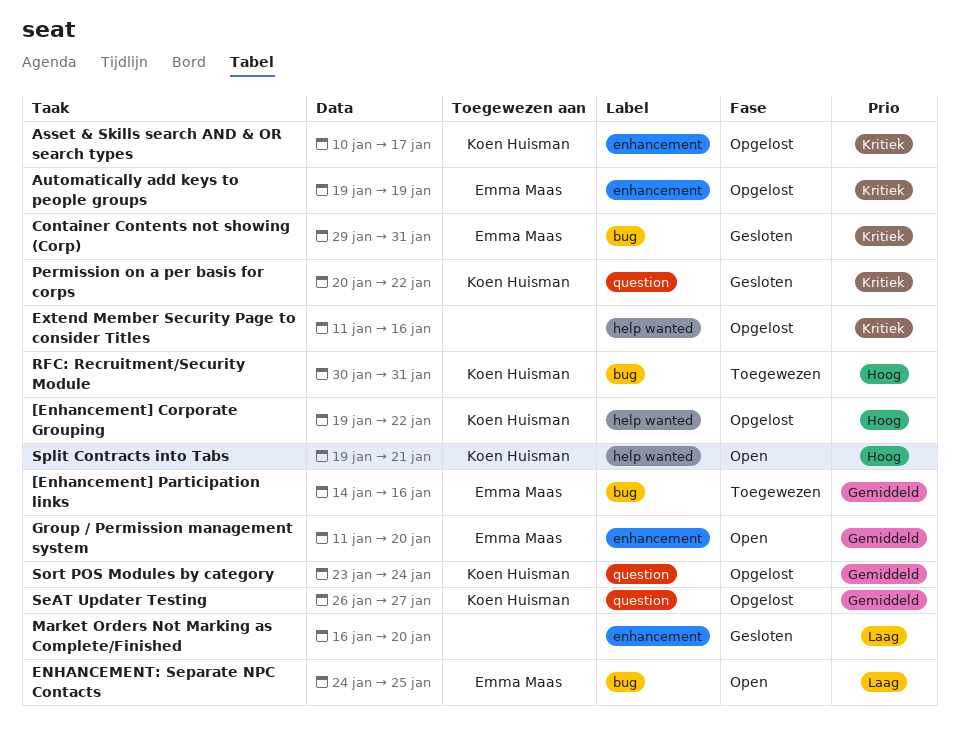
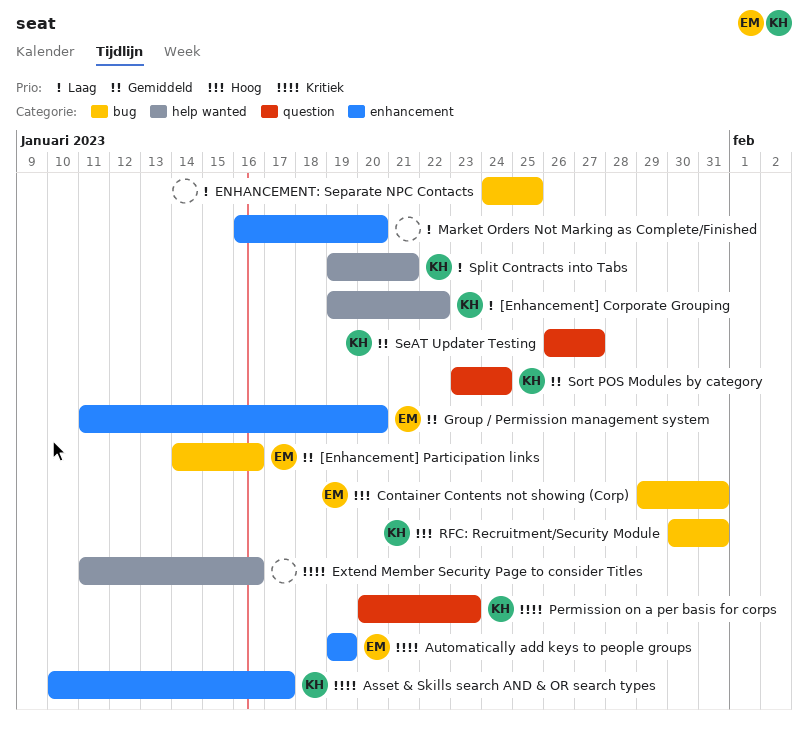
[Enhancement] Corporate Grouping, priority: Hoog -> Laag
Container Contents not showing (Corp), priority: Kritiek -> Hoog
ENHANCEMENT: Separate NPC Contacts, owner: Emma Maas -> none
Permission on a per basis for corps, due: Jan 22 -> Jan 23
Split Contracts into Tabs, priority: Hoog -> Laag

